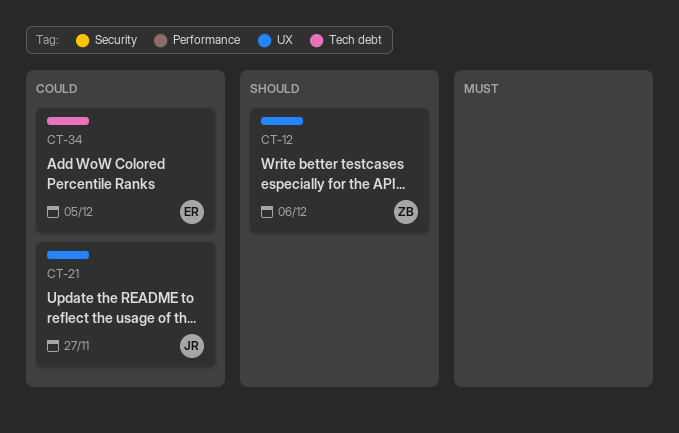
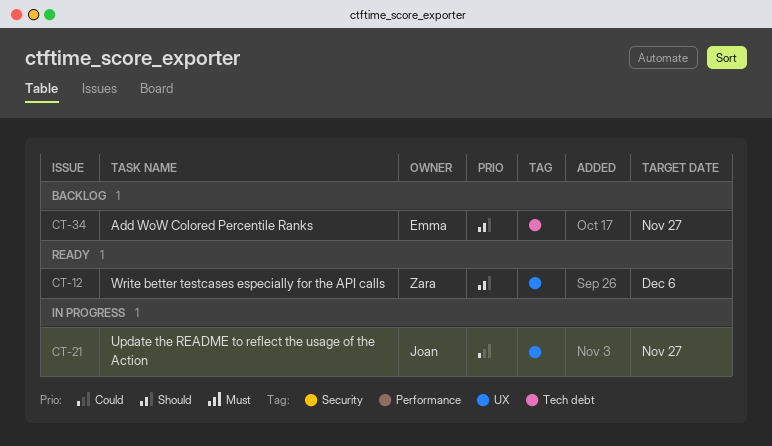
CT-34, priority: Could -> Should
CT-34, due: Dec 5 -> Nov 27

